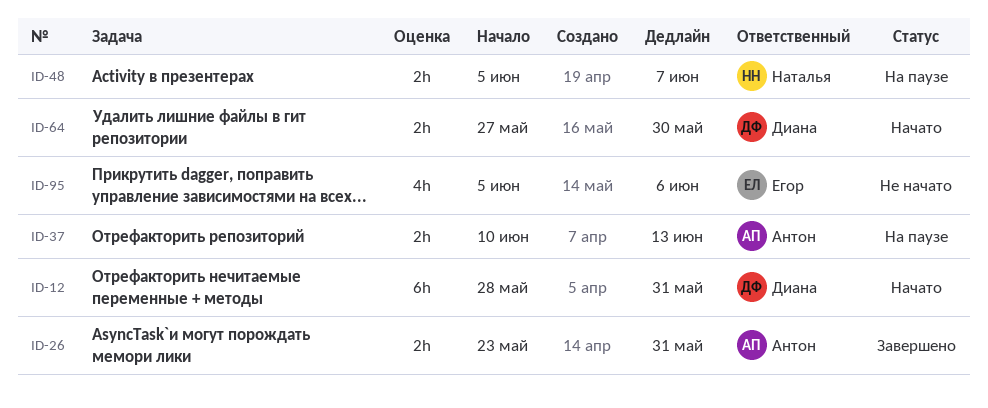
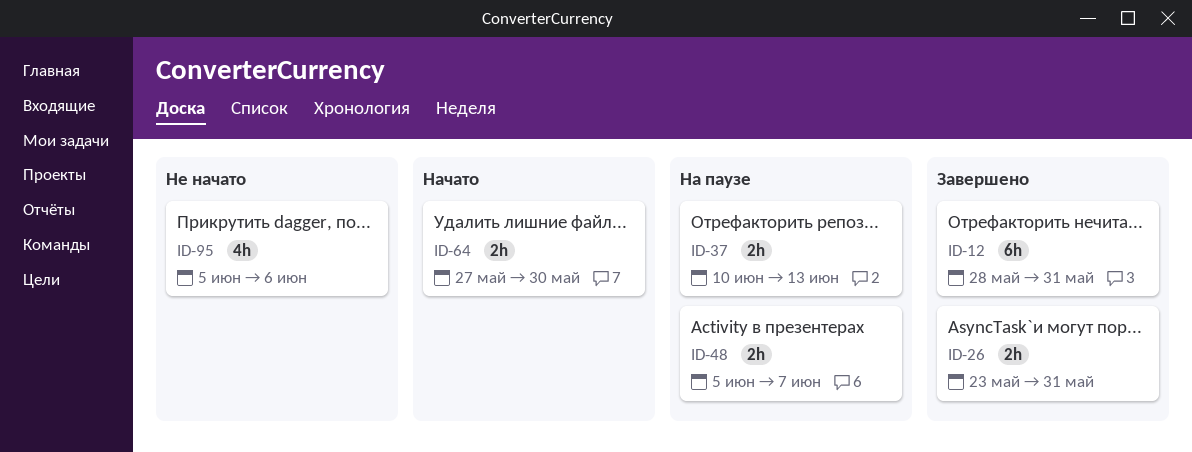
ID-12, status: Начато -> Завершено

